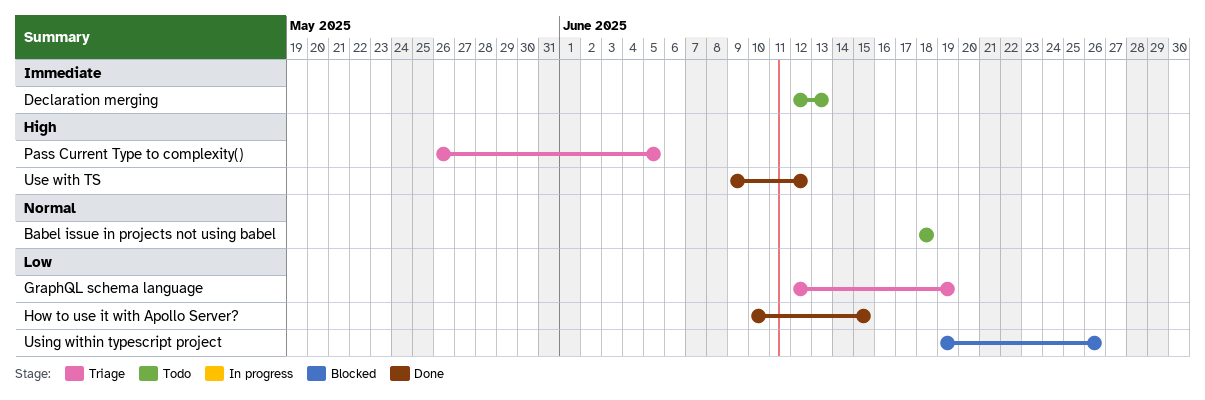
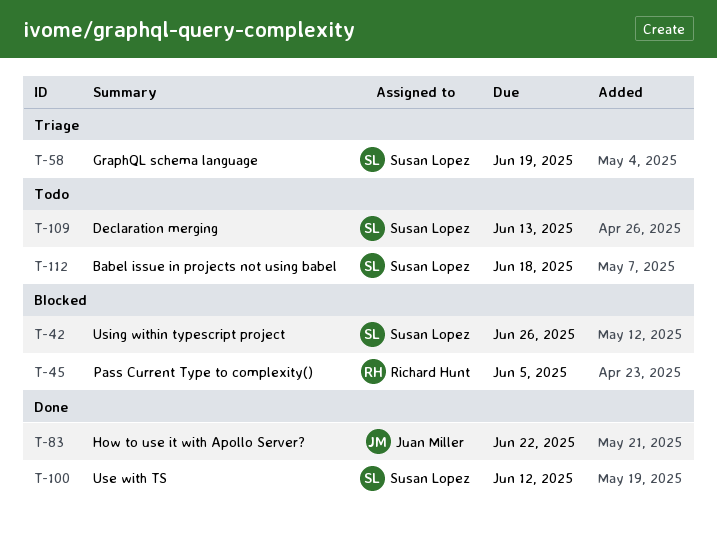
How to use it with Apollo Server?, due: Jun 15 -> Jun 22
Pass Current Type to complexity(), status: Triage -> Blocked

